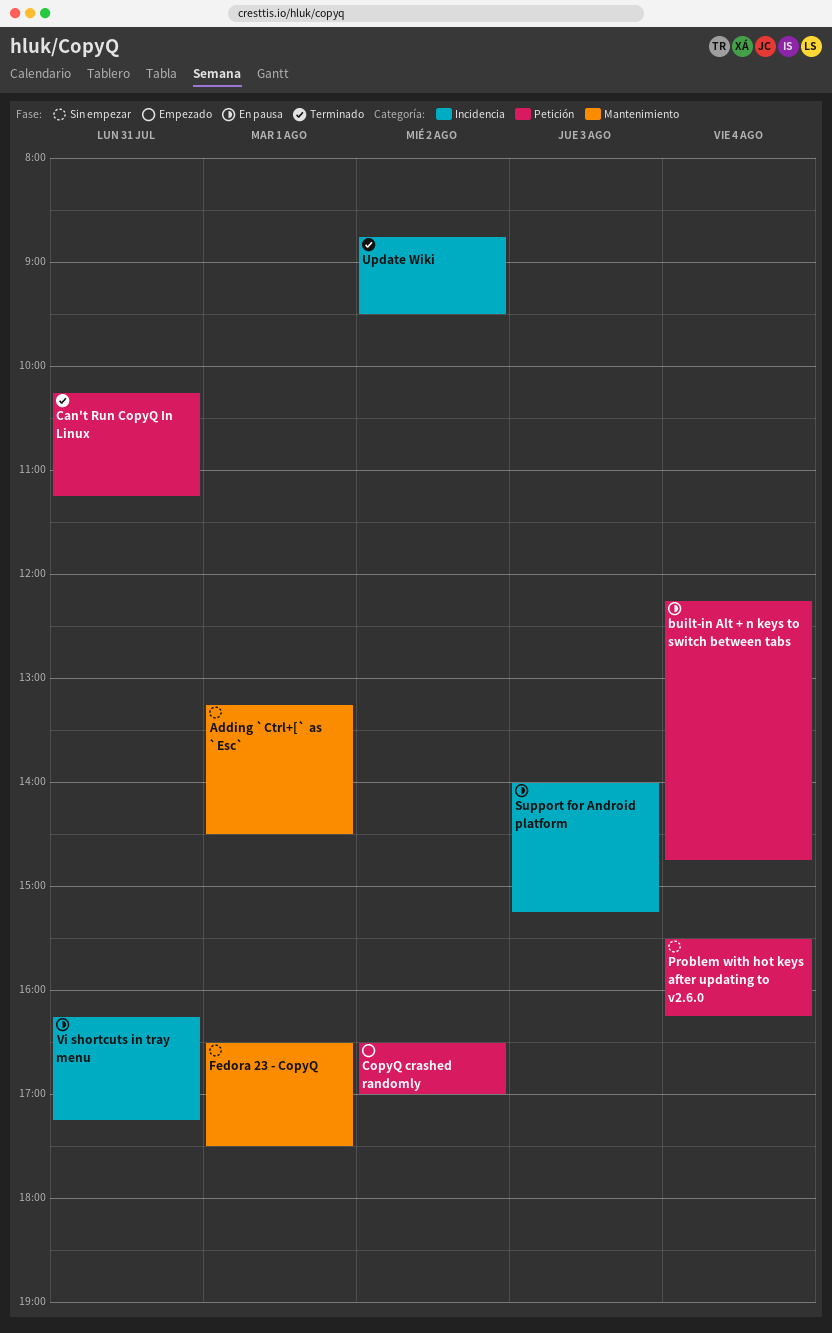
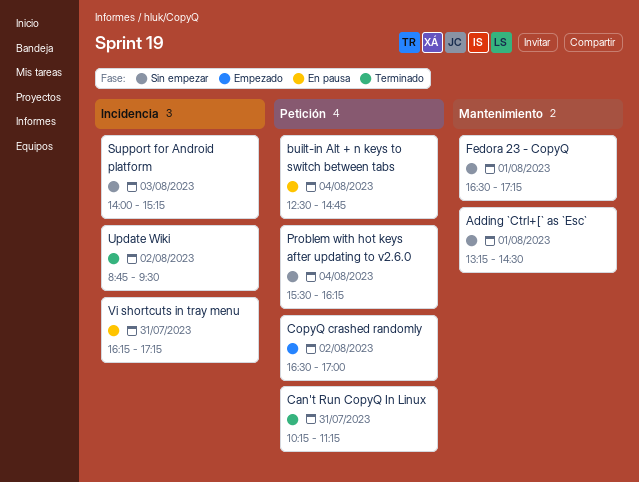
built-in Alt + n keys to switch between tabs, begins: 12:15 -> 12:30
Fedora 23 - CopyQ, ends: 17:30 -> 17:15
Support for Android platform, status: En pausa -> Sin empezar

